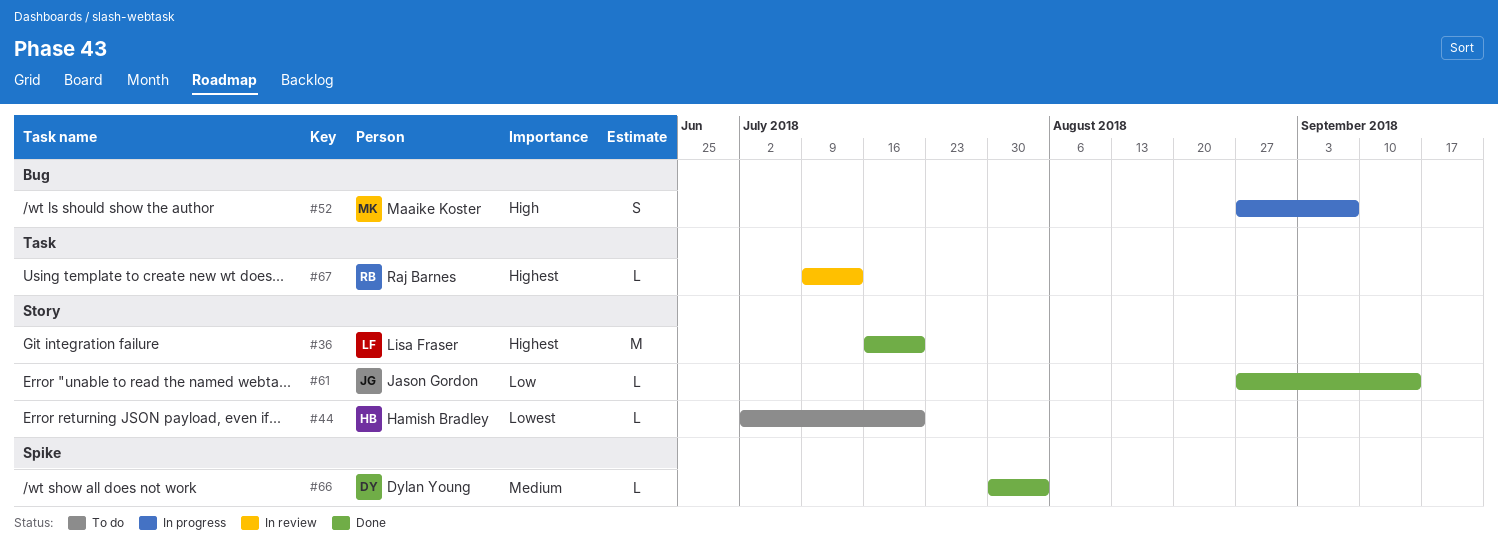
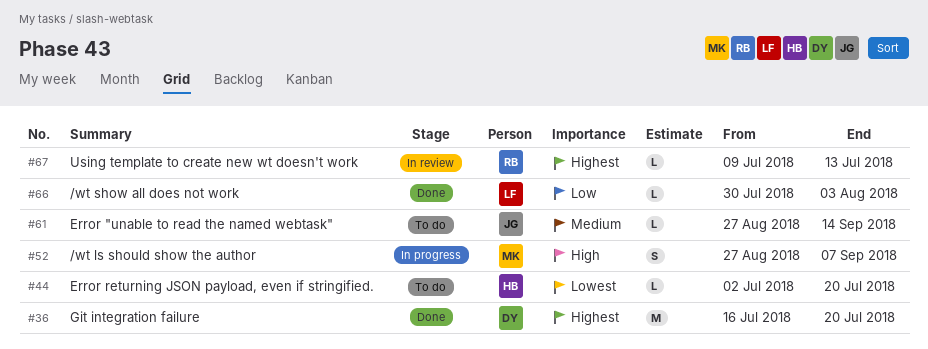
#36, owner: Lisa Fraser -> Dylan Young
#61, status: Done -> To do
#61, priority: Low -> Medium
#66, owner: Dylan Young -> Lisa Fraser
#66, priority: Medium -> Low

